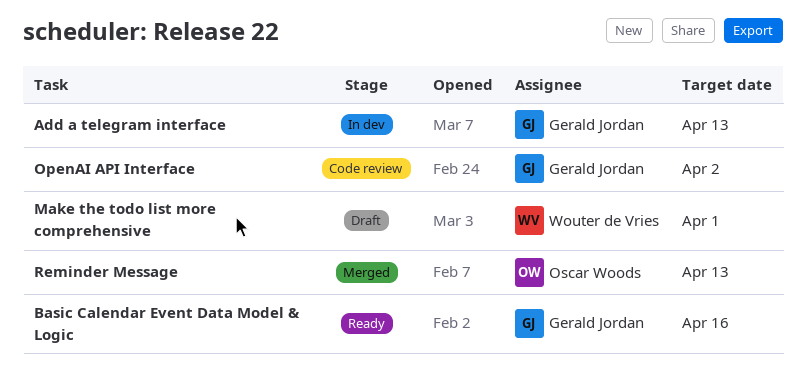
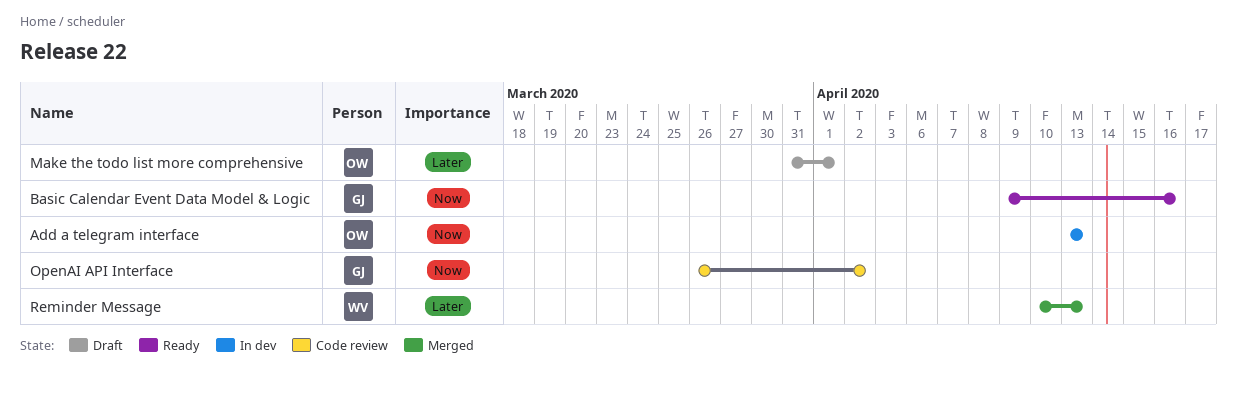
Add a telegram interface, owner: Gerald Jordan -> Oscar Woods
Make the todo list more comprehensive, owner: Wouter de Vries -> Oscar Woods
Reminder Message, owner: Oscar Woods -> Wouter de Vries

